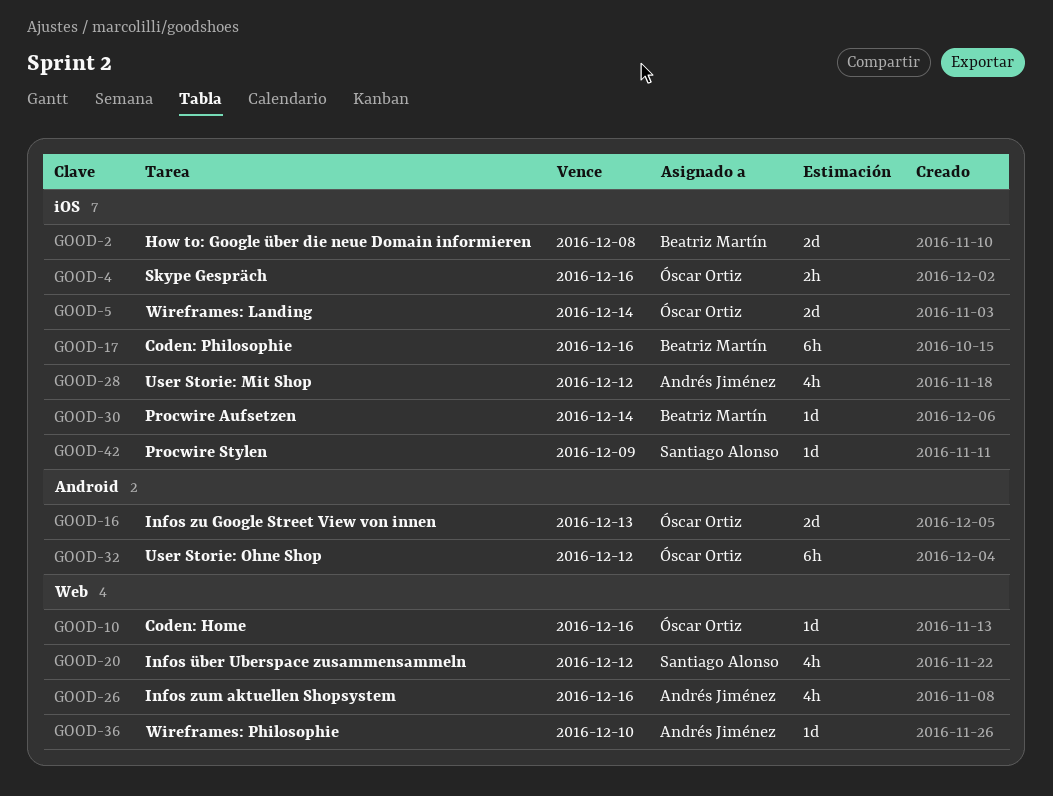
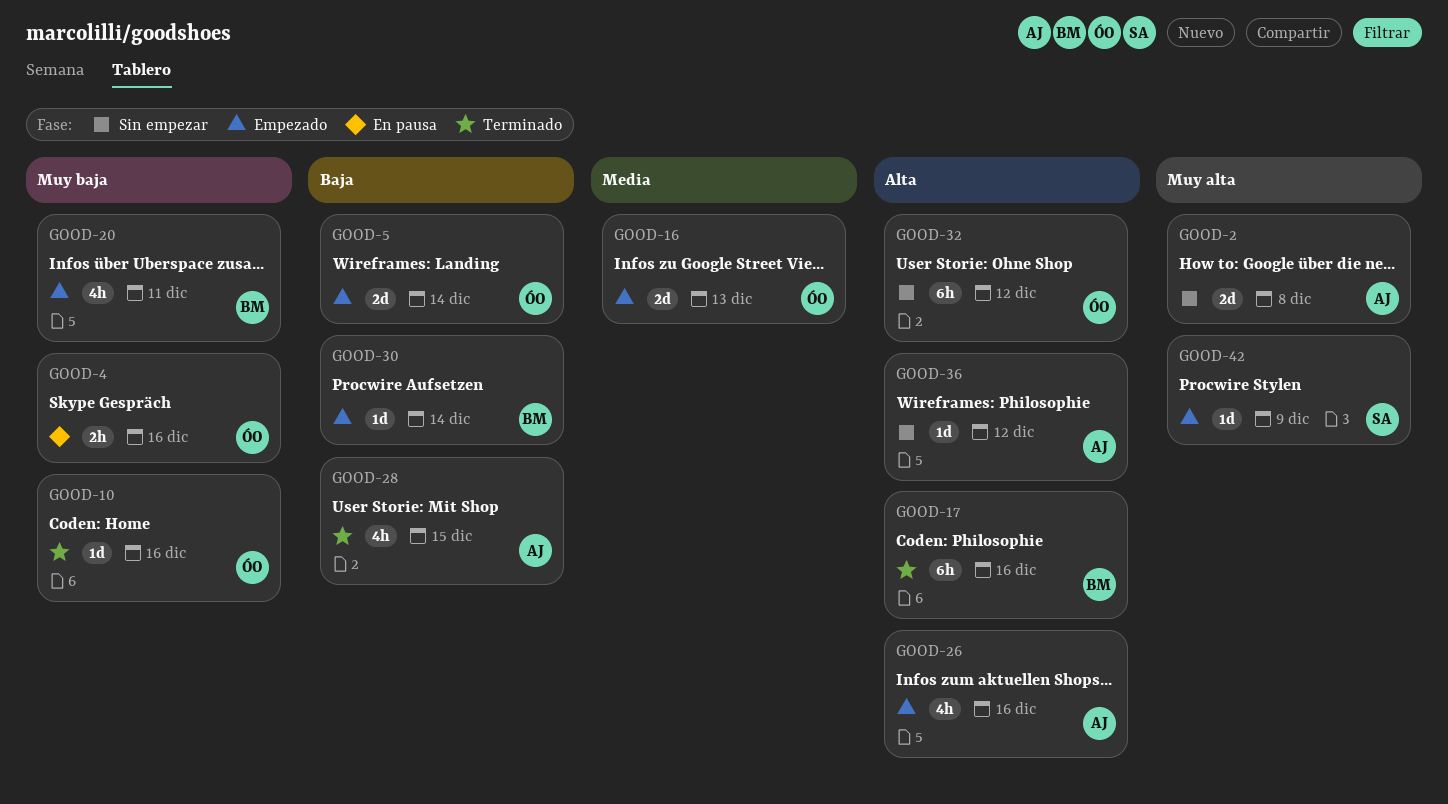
GOOD-2, owner: Beatriz Martín -> Andrés Jiménez
GOOD-20, owner: Santiago Alonso -> Beatriz Martín
GOOD-20, due: Dec 12 -> Dec 11
GOOD-28, due: Dec 12 -> Dec 15
GOOD-36, due: Dec 10 -> Dec 12

